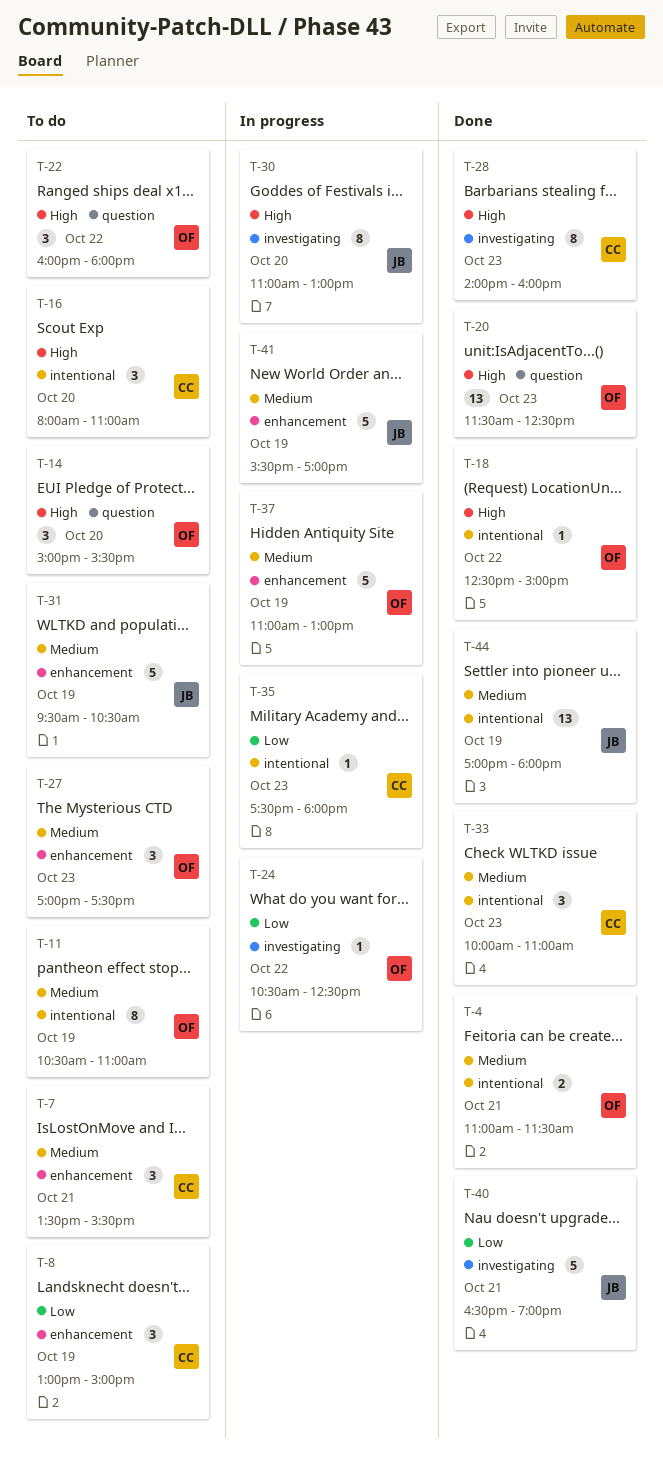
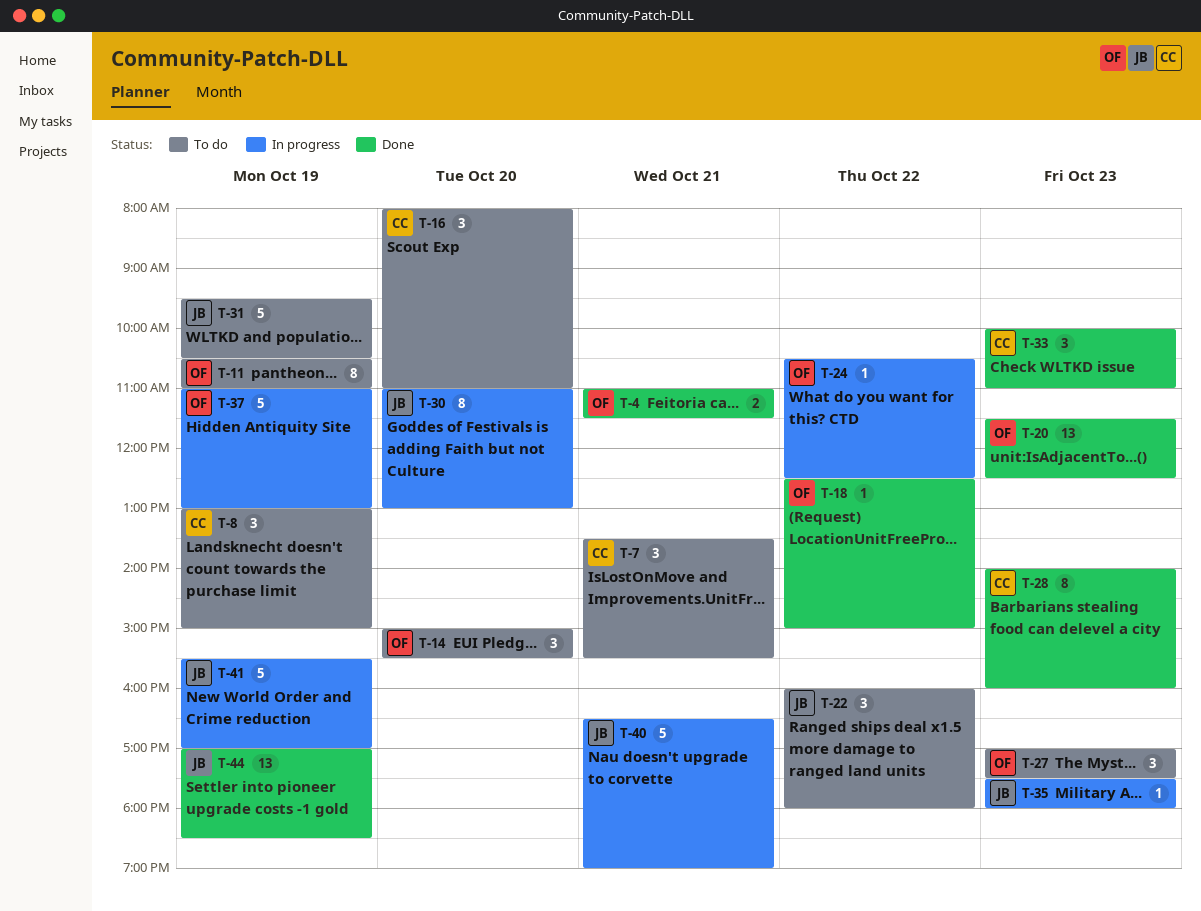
T-22, owner: OF -> JB
T-35, owner: CC -> JB
T-40, status: Done -> In progress
T-44, ends: 18:00 -> 18:30

